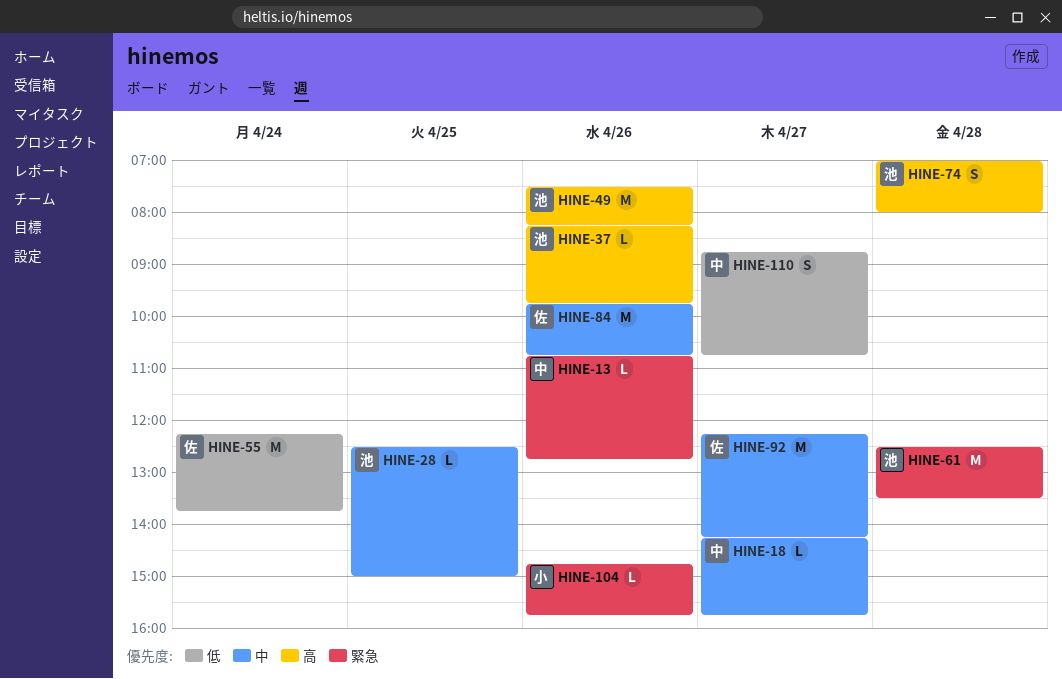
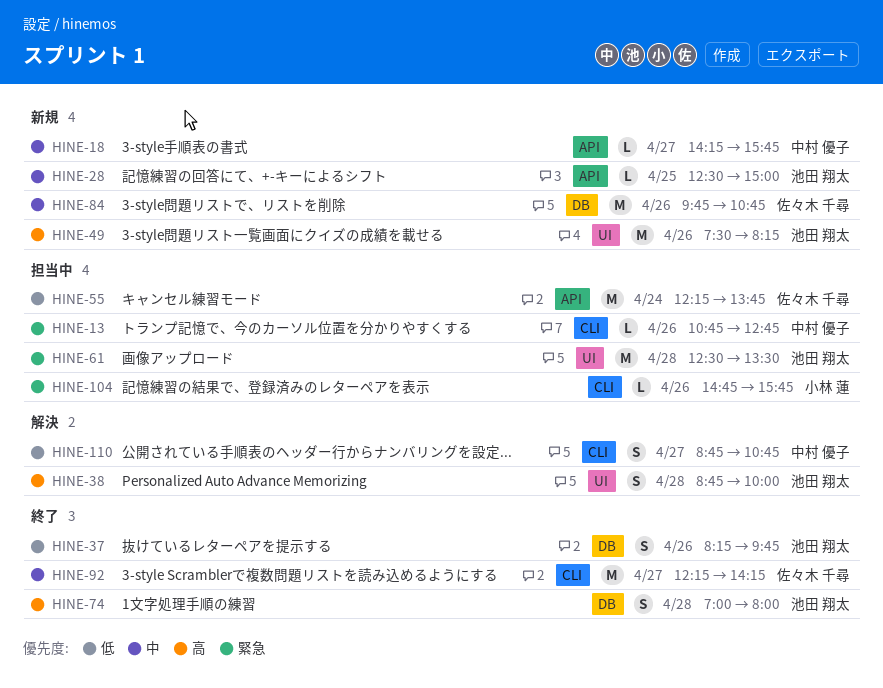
HINE-37, priority: 高 -> 低
HINE-37, estimate: L -> S
HINE-38: none -> present

